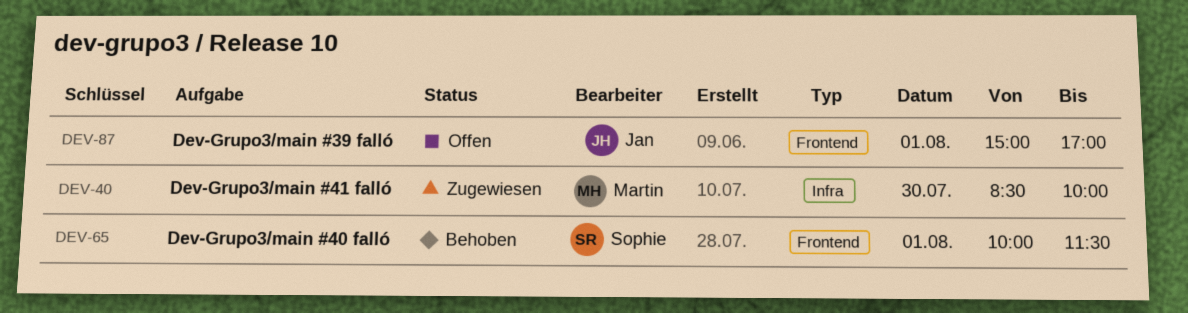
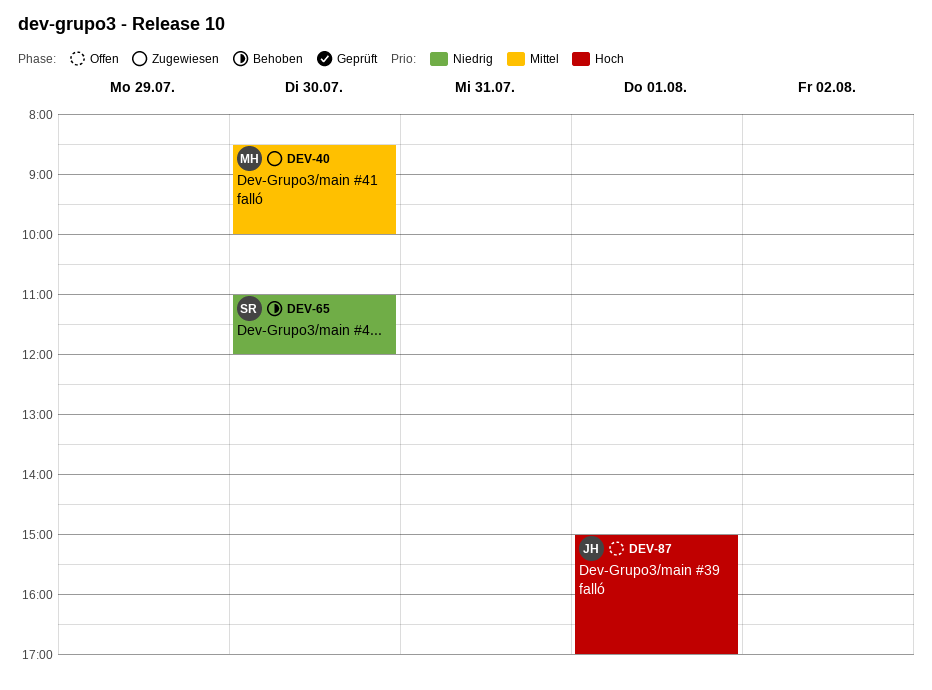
DEV-65, day: Aug 1 -> Jul 30
DEV-65, begins: 10:00 -> 11:00
DEV-65, ends: 11:30 -> 12:00

